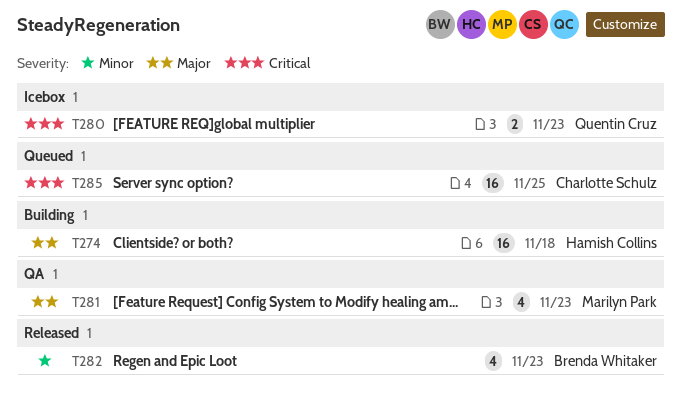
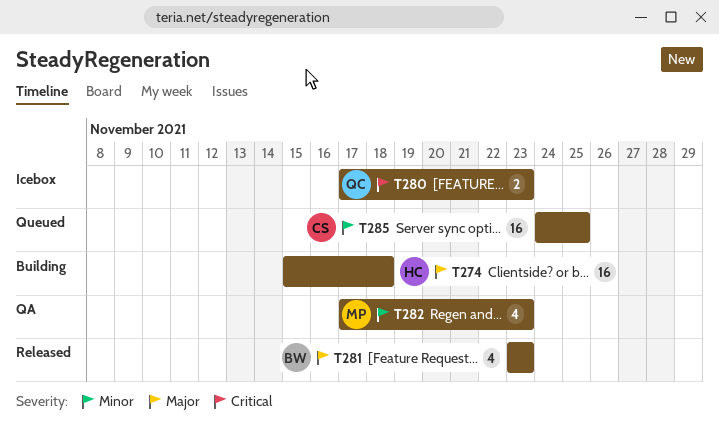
T281, status: QA -> Released
T281, owner: Marilyn Park -> Brenda Whitaker
T282, status: Released -> QA
T282, owner: Brenda Whitaker -> Marilyn Park
T285, priority: Critical -> Minor

